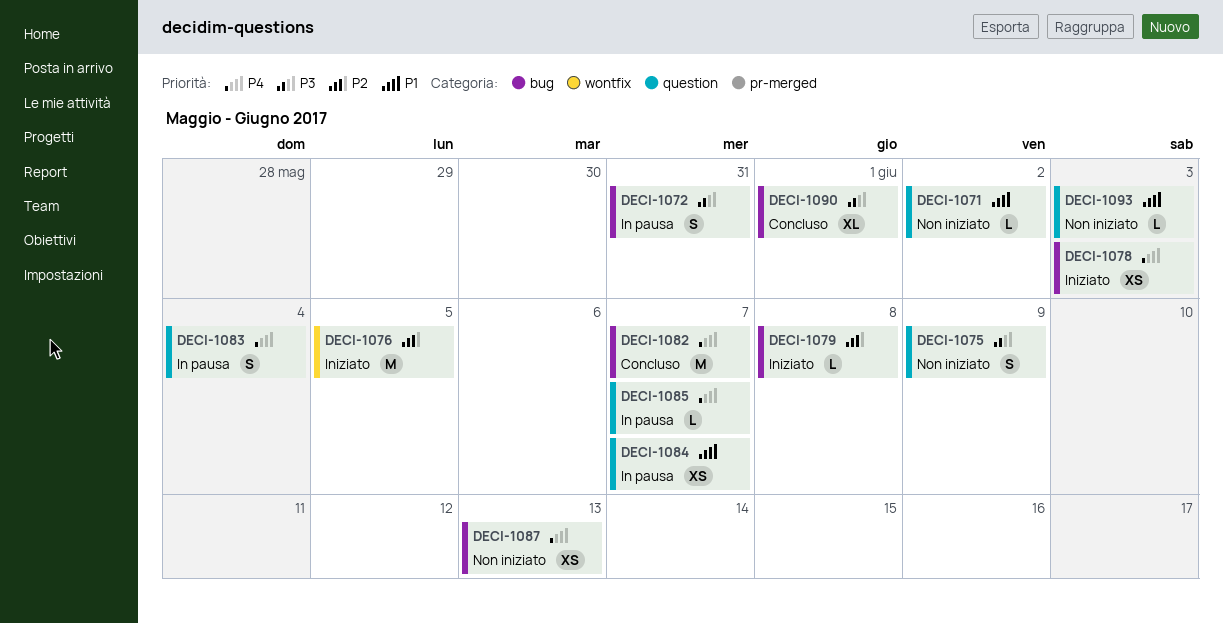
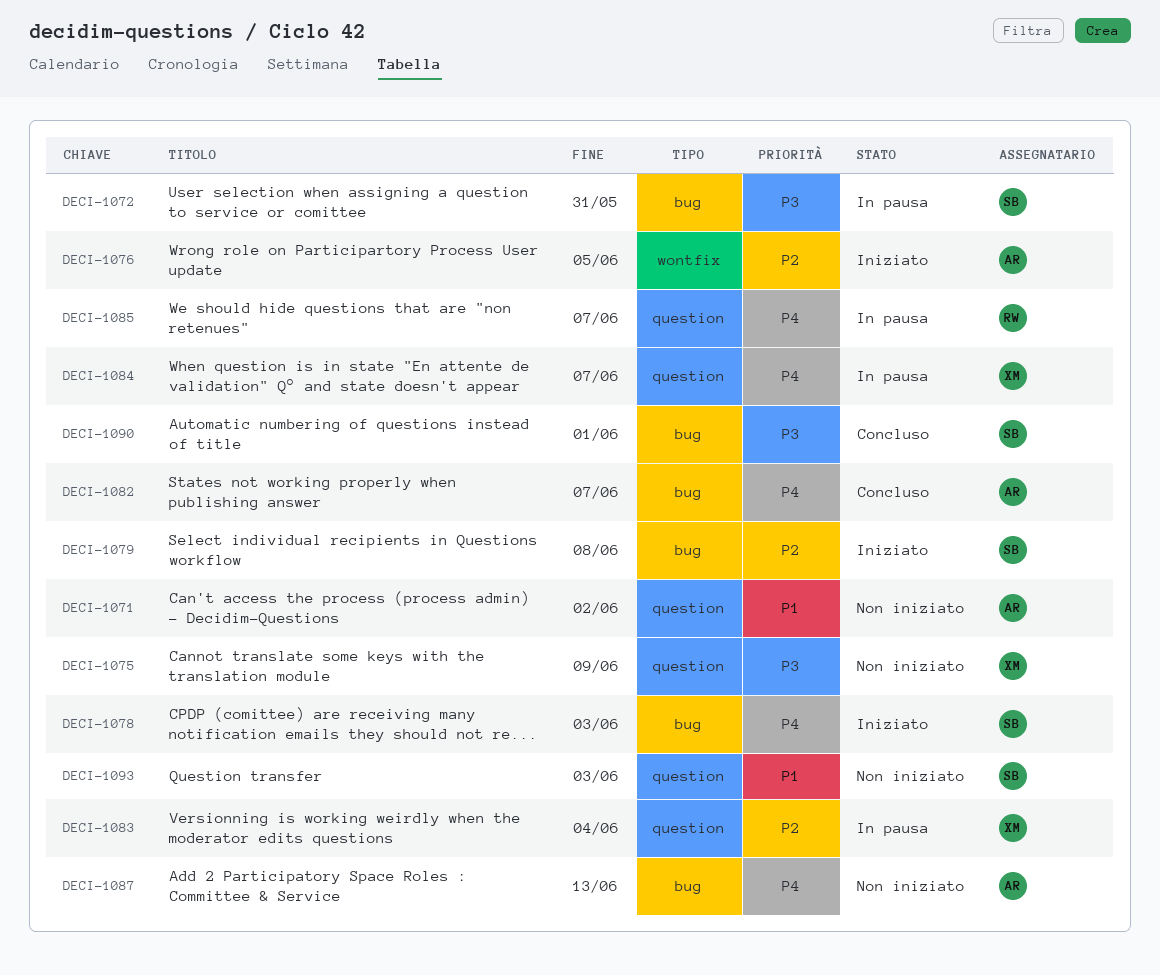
DECI-1083, priority: P4 -> P2
DECI-1084, priority: P1 -> P4

